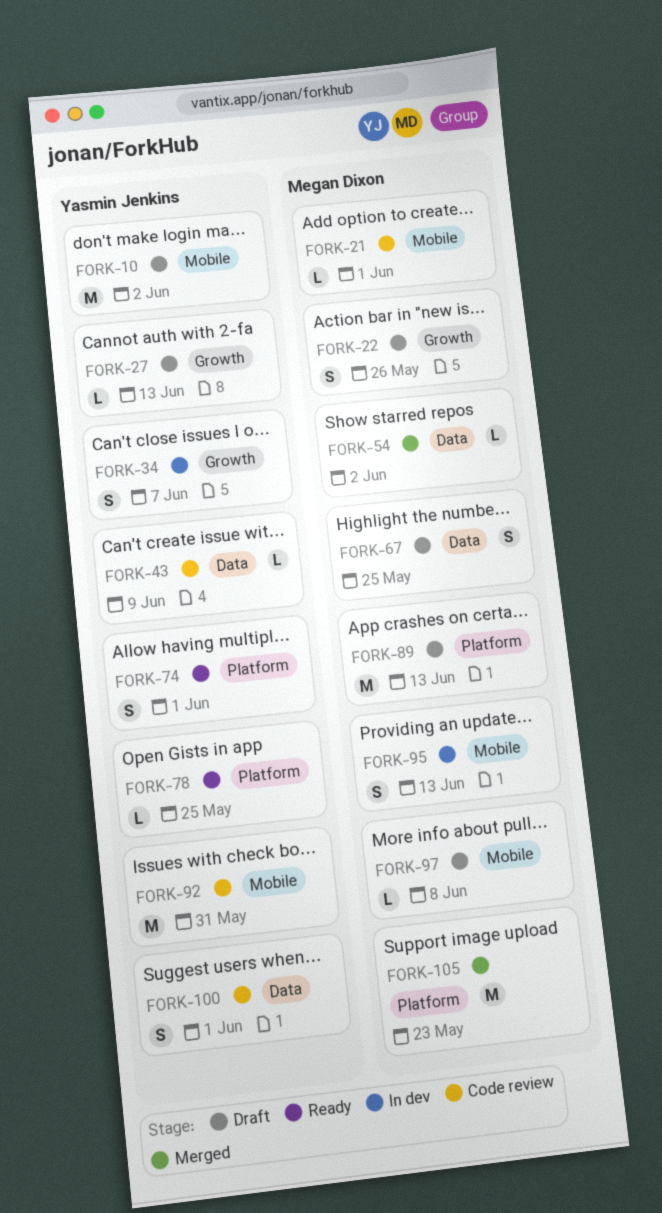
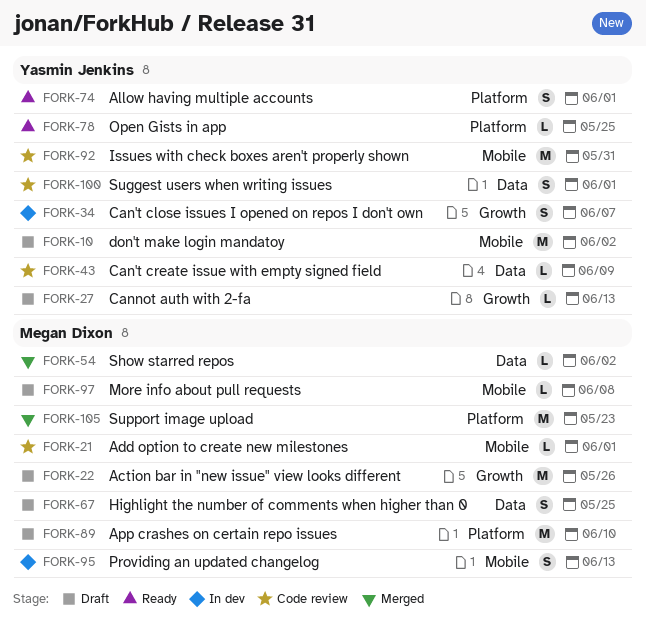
FORK-22, estimate: S -> M
FORK-89, due: Jun 13 -> Jun 10

